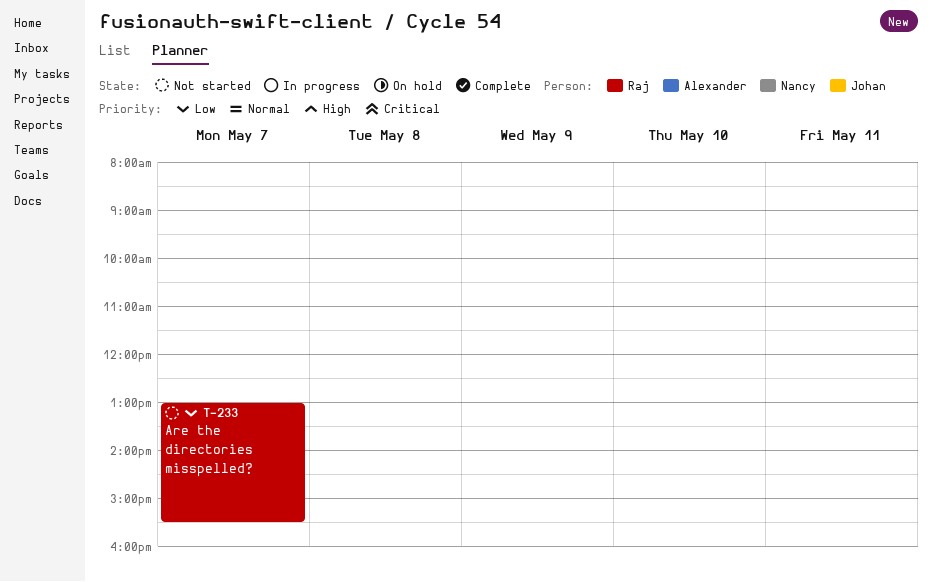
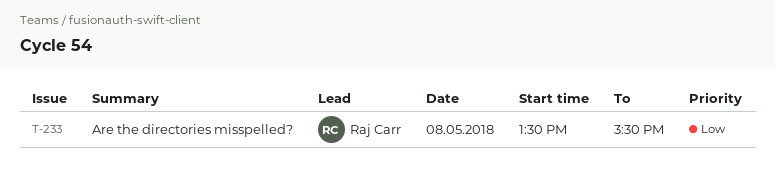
T-233, day: May 7 -> May 8
T-233, begins: 13:00 -> 13:30

